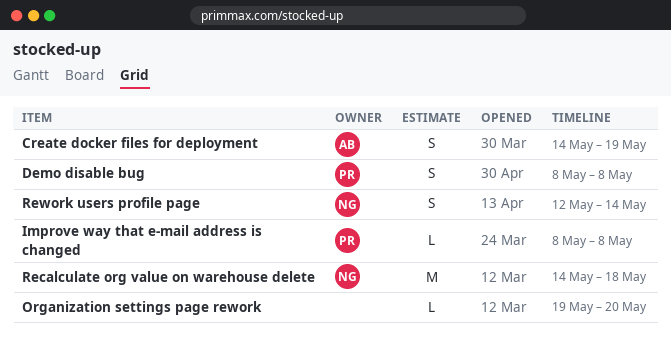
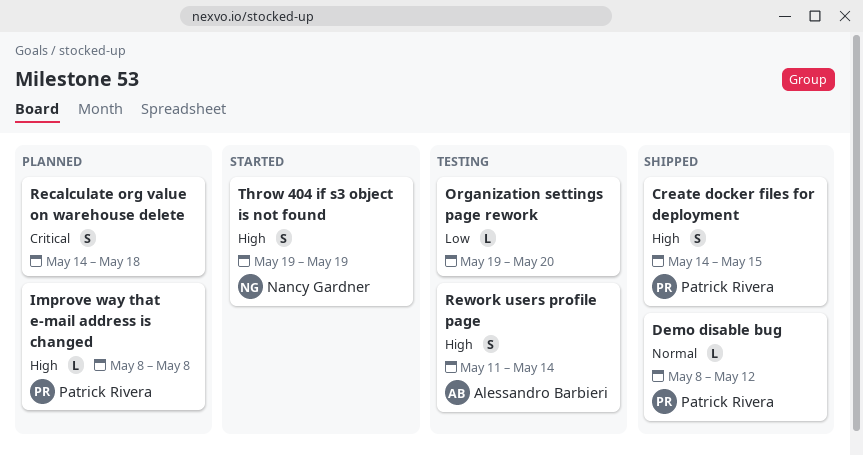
Create docker files for deployment, owner: Alessandro Barbieri -> Patrick Rivera
Create docker files for deployment, due: May 19 -> May 15
Demo disable bug, estimate: S -> L
Demo disable bug, due: May 8 -> May 12
Recalculate org value on warehouse delete, owner: Nancy Gardner -> none
Recalculate org value on warehouse delete, estimate: M -> S
Rework users profile page, owner: Nancy Gardner -> Alessandro Barbieri
Rework users profile page, start: May 12 -> May 11
Throw 404 if s3 object is not found: none -> present

